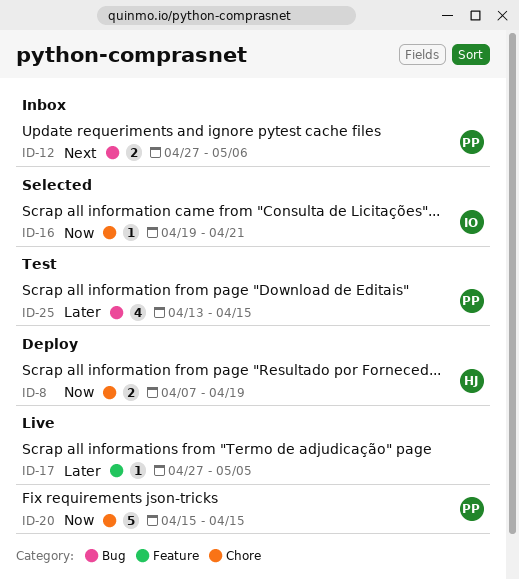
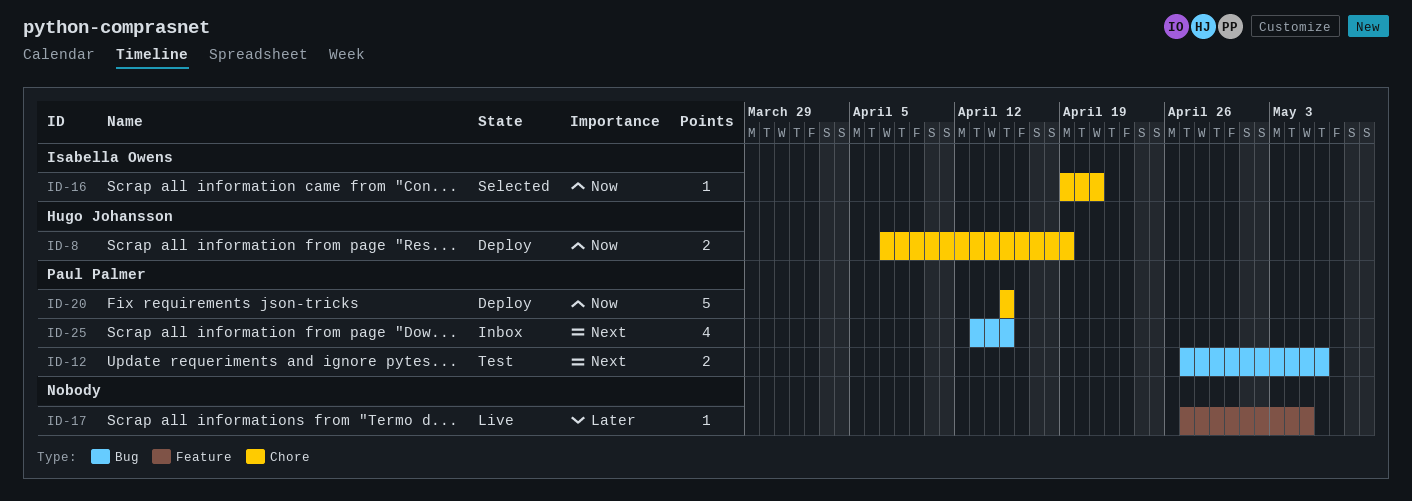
ID-12, status: Inbox -> Test
ID-20, status: Live -> Deploy
ID-25, status: Test -> Inbox
ID-25, priority: Later -> Next

